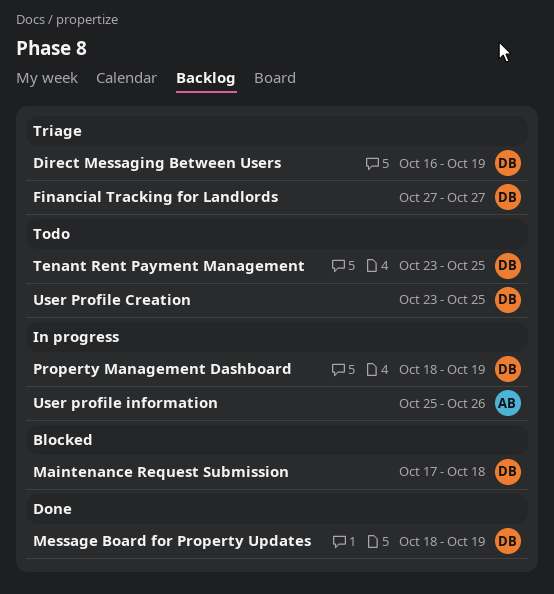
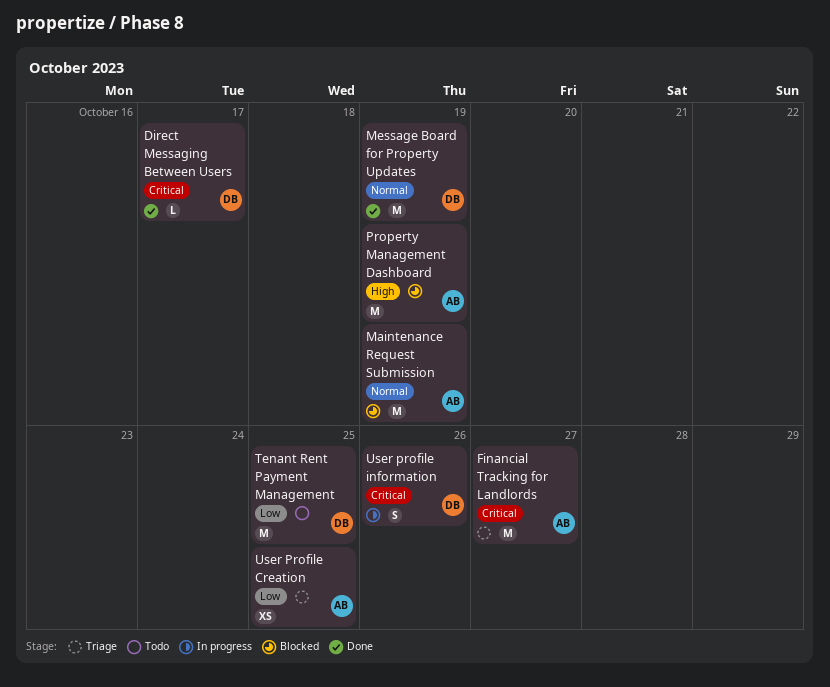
Direct Messaging Between Users, status: Triage -> Done
Direct Messaging Between Users, due: Oct 19 -> Oct 17
Financial Tracking for Landlords, owner: DB -> AB
Maintenance Request Submission, owner: DB -> AB
Maintenance Request Submission, due: Oct 18 -> Oct 19
Property Management Dashboard, status: In progress -> Blocked
Property Management Dashboard, owner: DB -> AB
User Profile Creation, status: Todo -> Triage
User Profile Creation, owner: DB -> AB
User profile information, owner: AB -> DB

